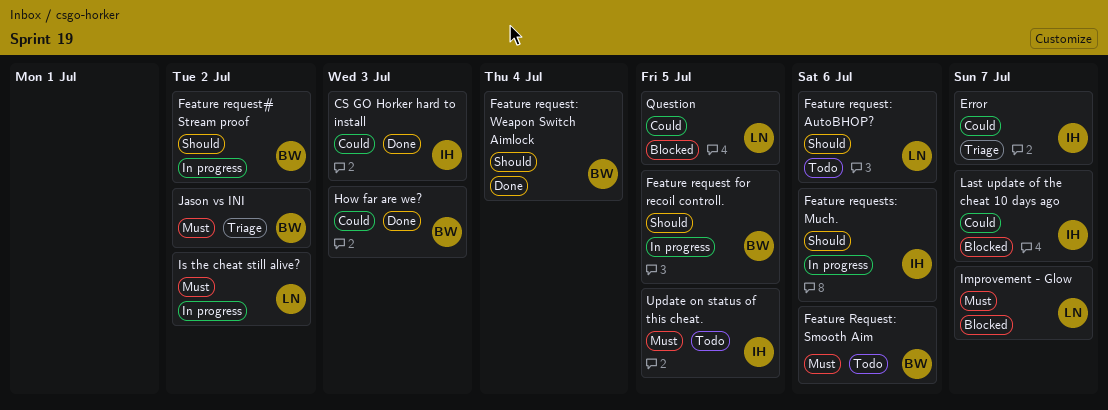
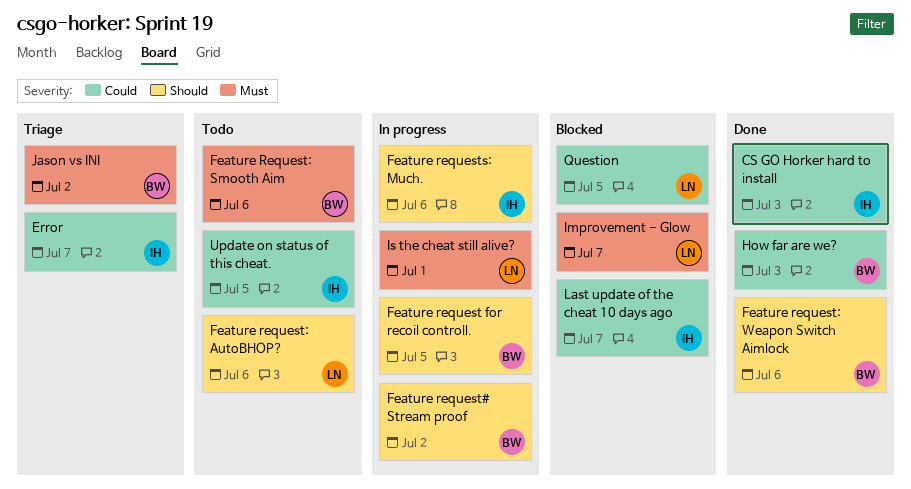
Feature request: Weapon Switch Aimlock, due: Jul 4 -> Jul 6
Is the cheat still alive?, due: Jul 2 -> Jul 1
Update on status of this cheat., priority: Must -> Could

